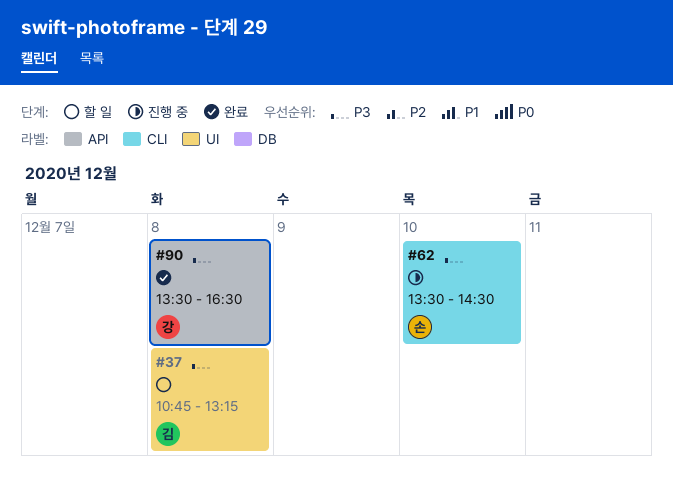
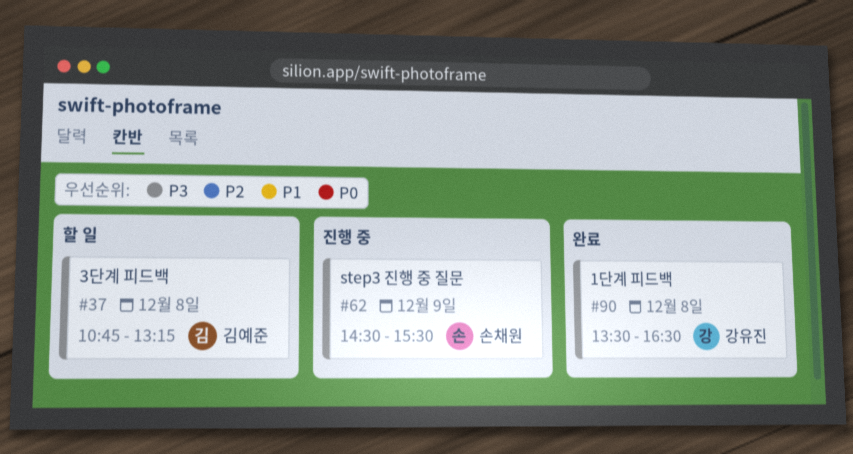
#62, day: Dec 10 -> Dec 9
#62, begins: 13:30 -> 14:30
#62, ends: 14:30 -> 15:30

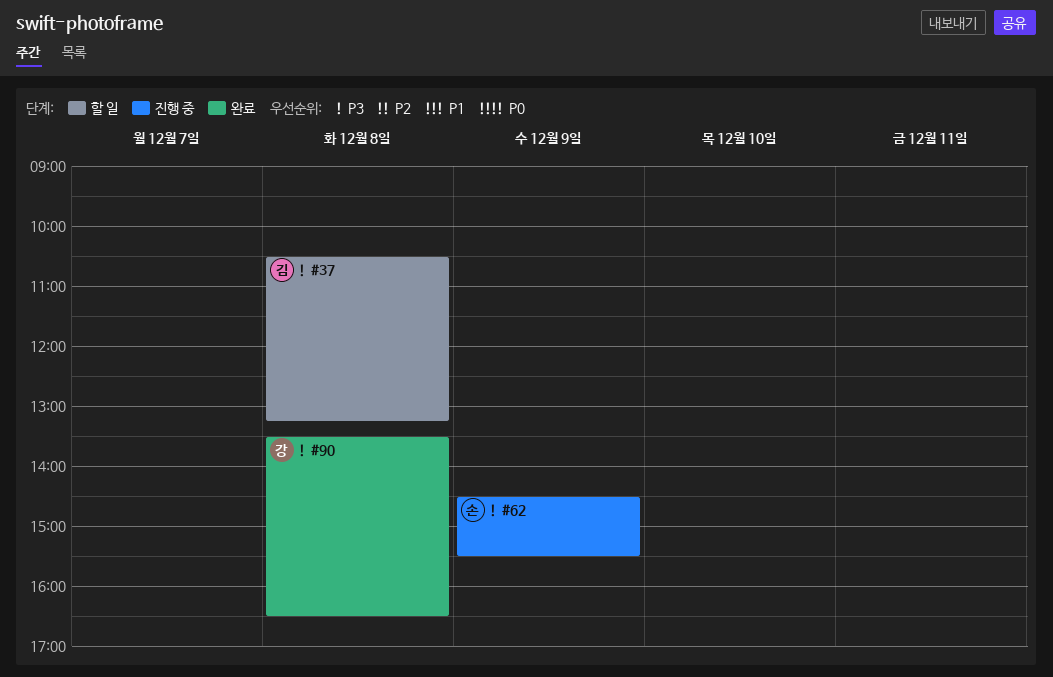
#37, begins: 10:45 -> 10:30

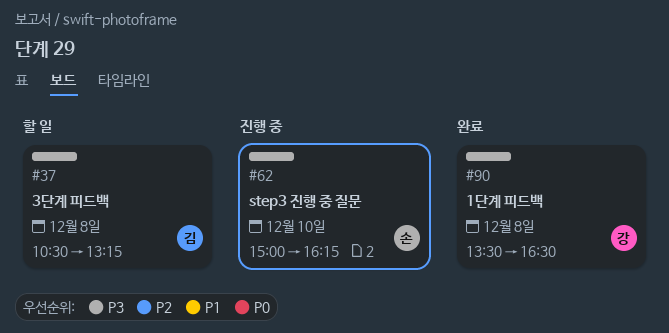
#62, day: Dec 9 -> Dec 10
#62, begins: 14:30 -> 15:00
#62, ends: 15:30 -> 16:15

